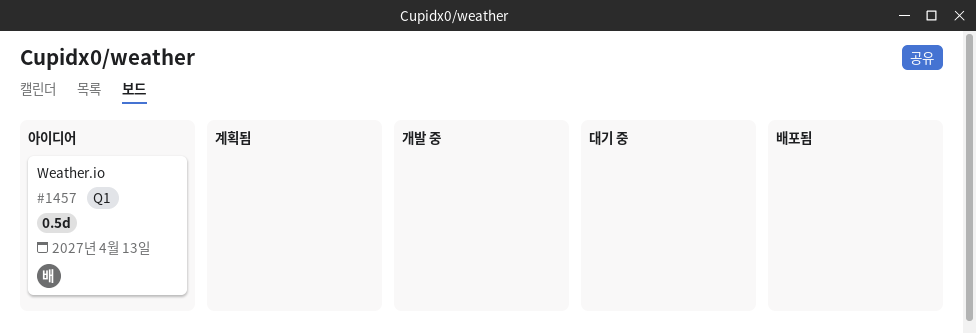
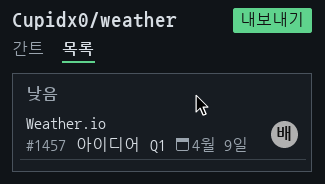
#1457, due: Apr 13 -> Apr 9

